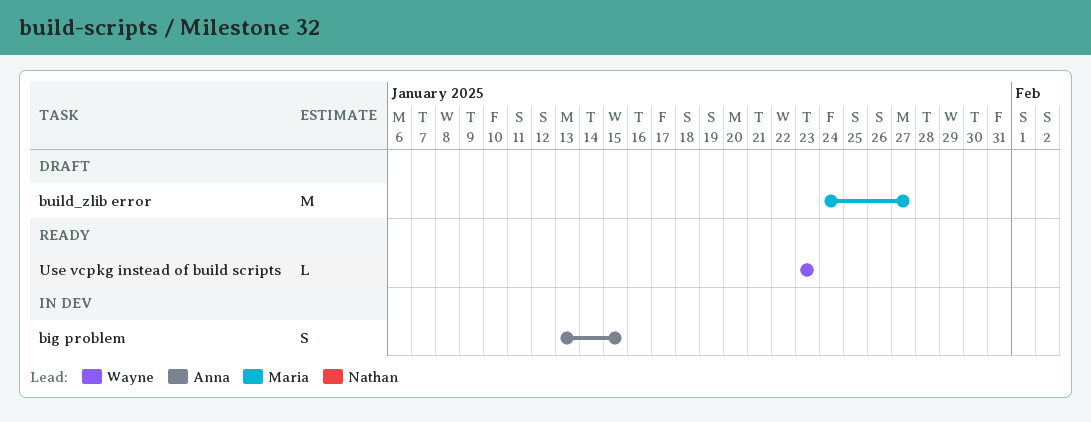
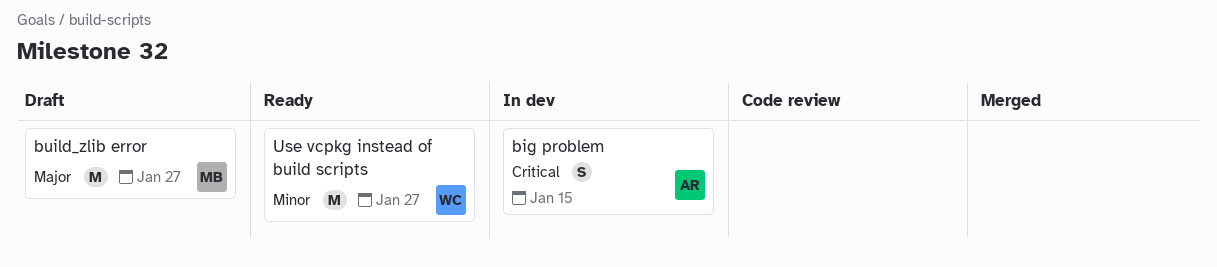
Use vcpkg instead of build scripts, estimate: L -> M
Use vcpkg instead of build scripts, due: Jan 23 -> Jan 27

